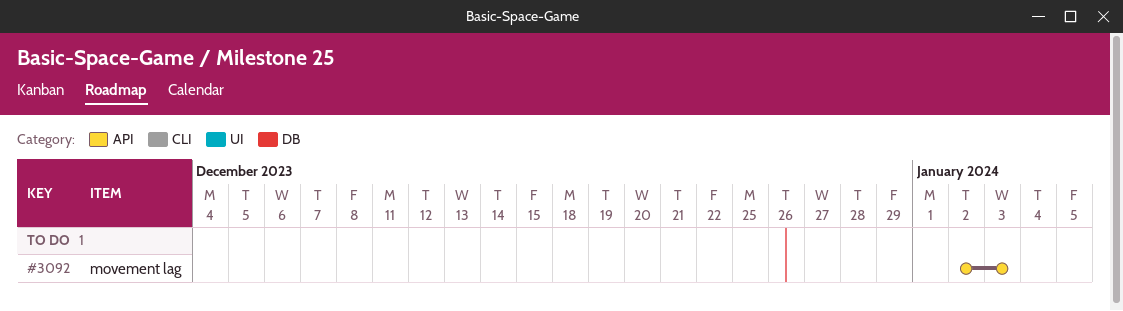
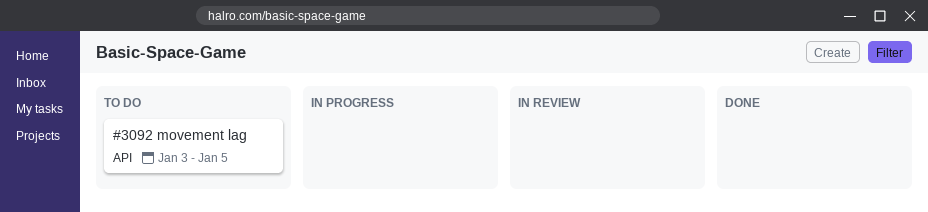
#3092, start: Jan 2 -> Jan 3
#3092, due: Jan 3 -> Jan 5

